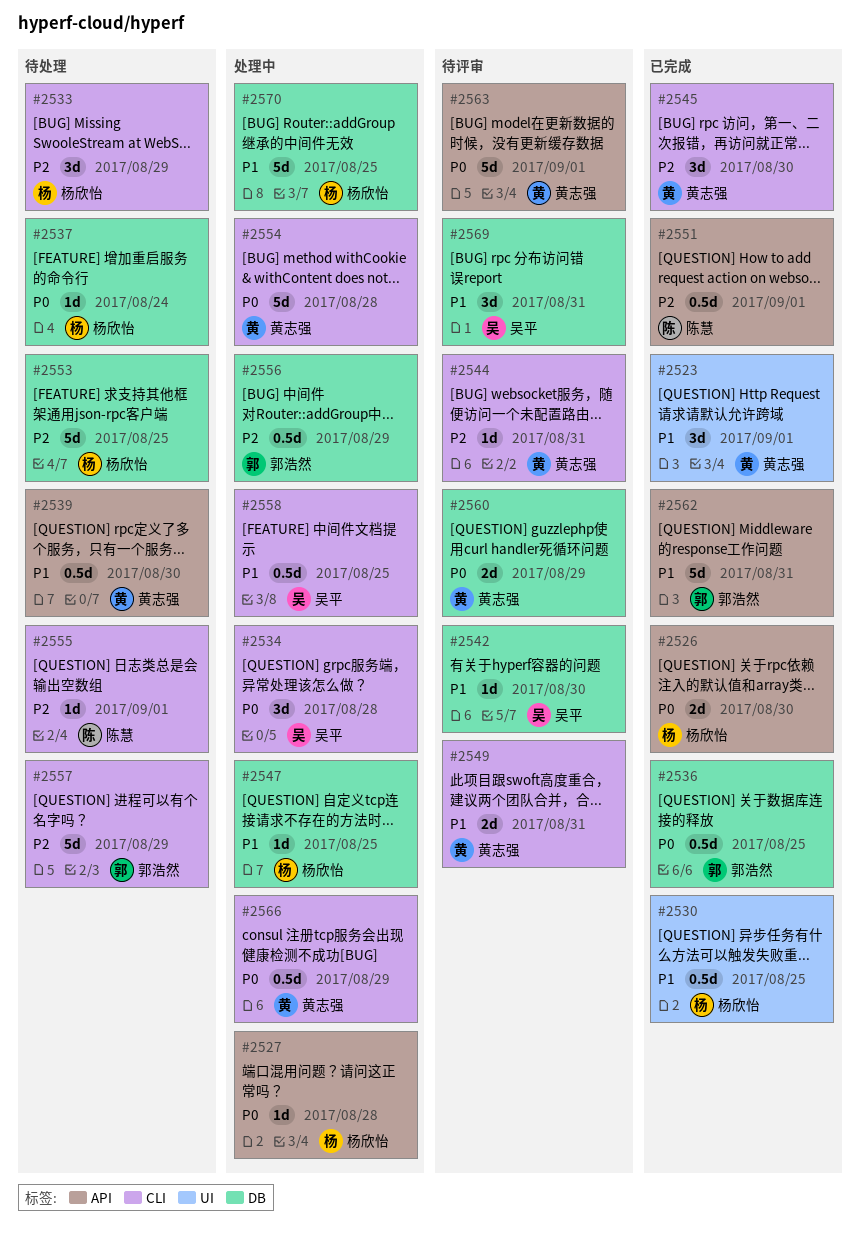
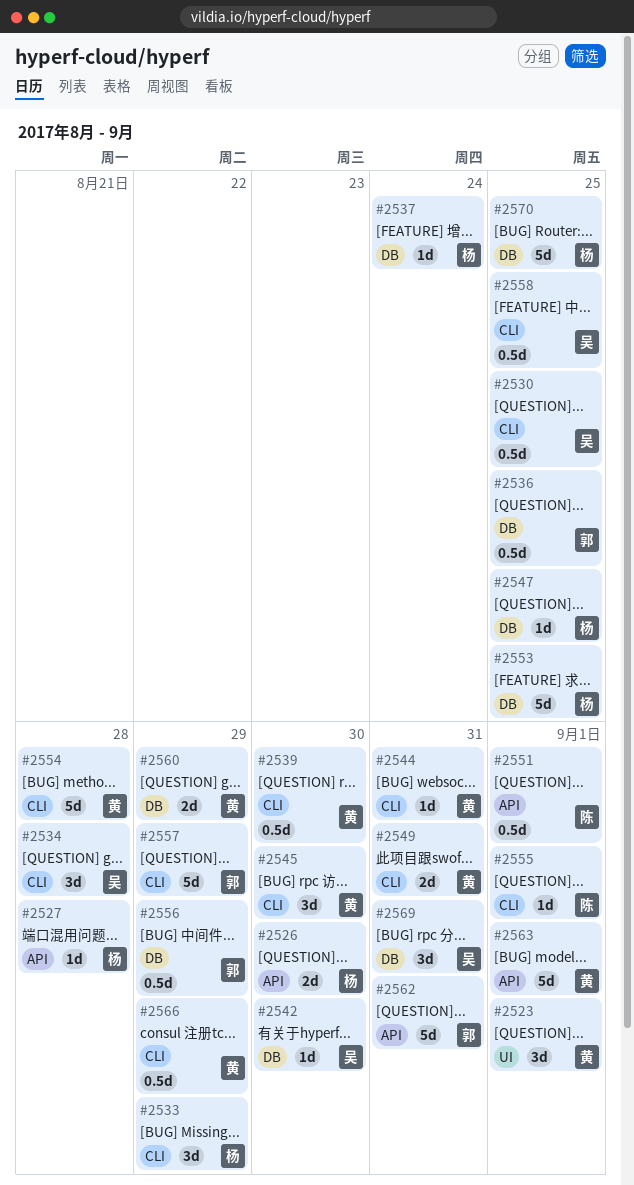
#2530, owner: 杨欣怡 -> 吴平
#2530, label: UI -> CLI
#2539, label: API -> CLI

